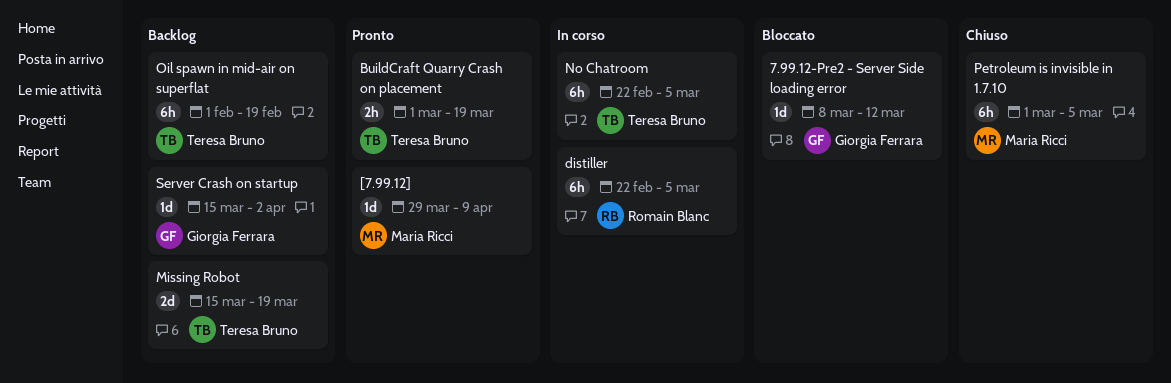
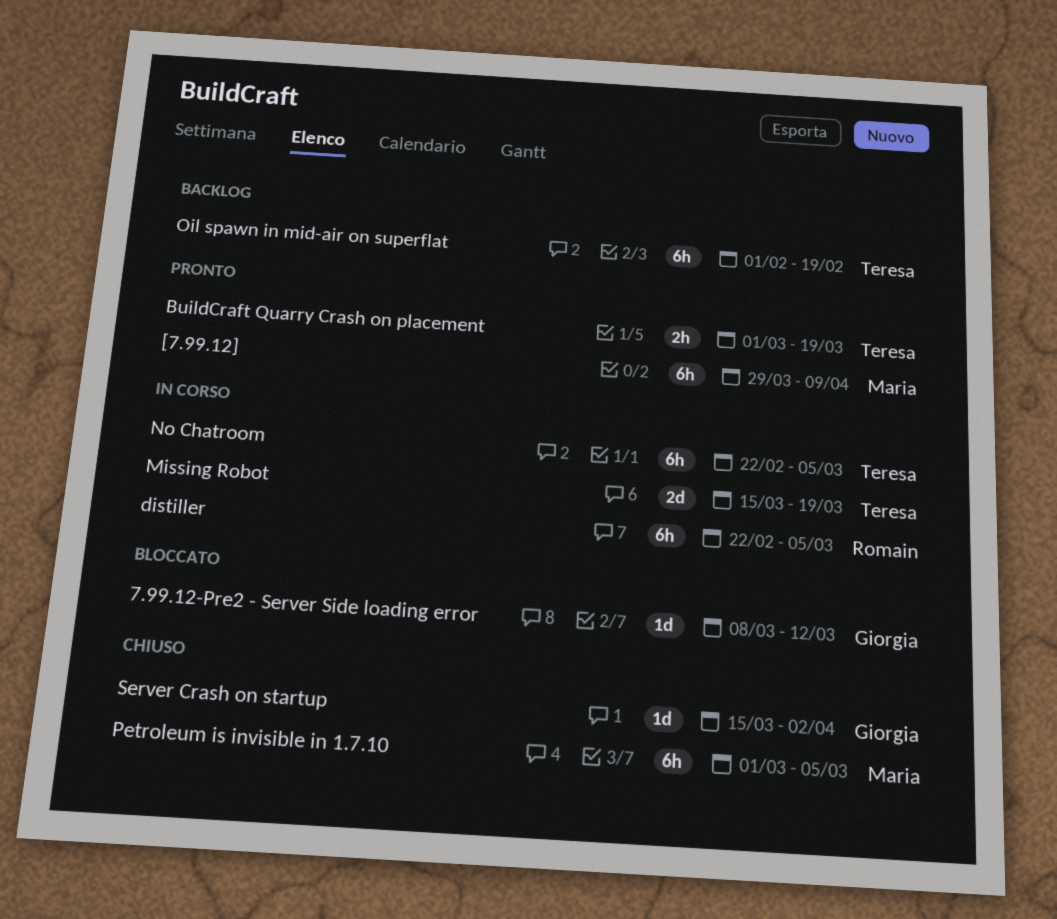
[7.99.12], estimate: 1d -> 6h
Missing Robot, status: Backlog -> In corso
Server Crash on startup, status: Backlog -> Chiuso

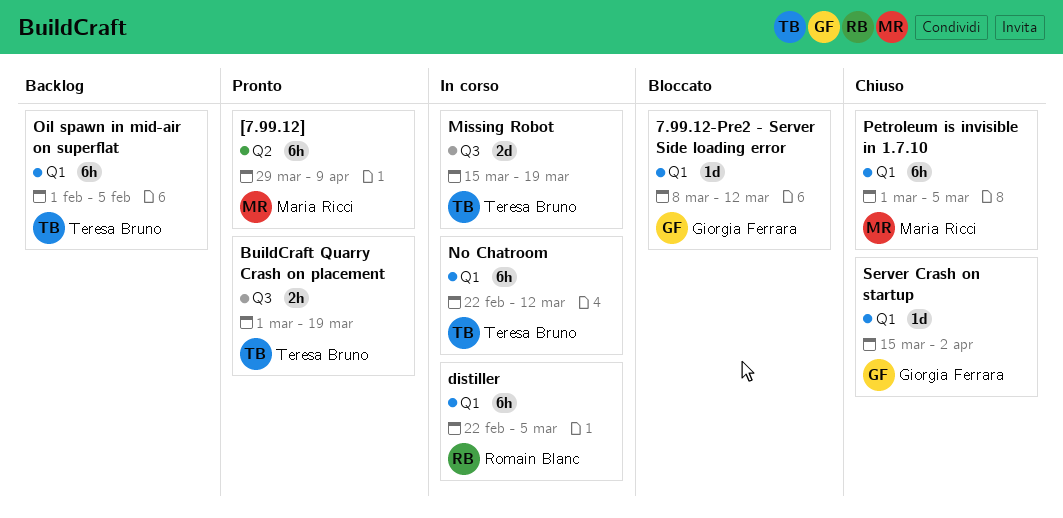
No Chatroom, due: Mar 5 -> Mar 12
Oil spawn in mid-air on superflat, due: Feb 19 -> Feb 5

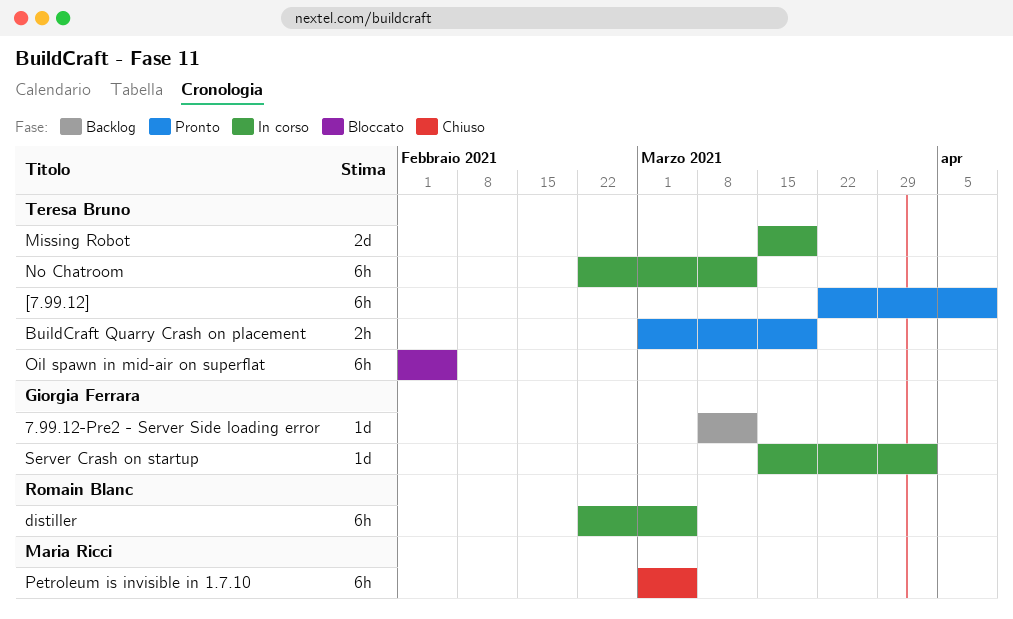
7.99.12-Pre2 - Server Side loading error, status: Bloccato -> Backlog
[7.99.12], owner: Maria Ricci -> Teresa Bruno
[7.99.12], start: Mar 29 -> Mar 22
Oil spawn in mid-air on superflat, status: Backlog -> Bloccato
Server Crash on startup, status: Chiuso -> In corso

